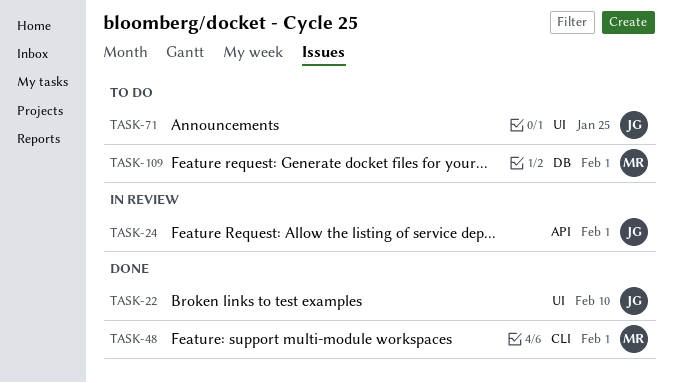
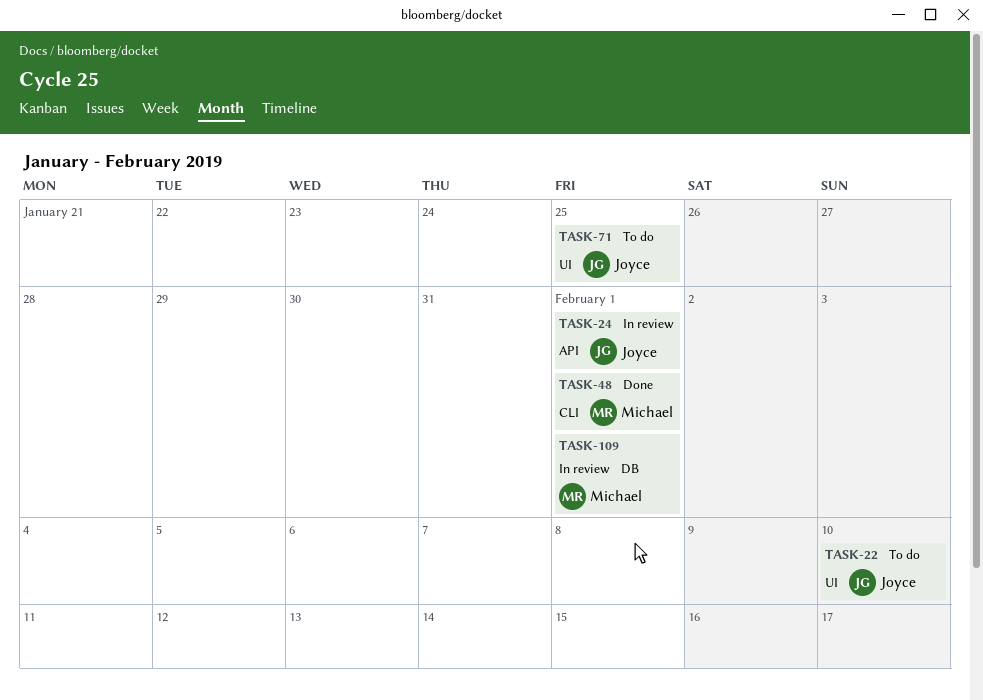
TASK-22, status: Done -> To do
TASK-109, status: To do -> In review

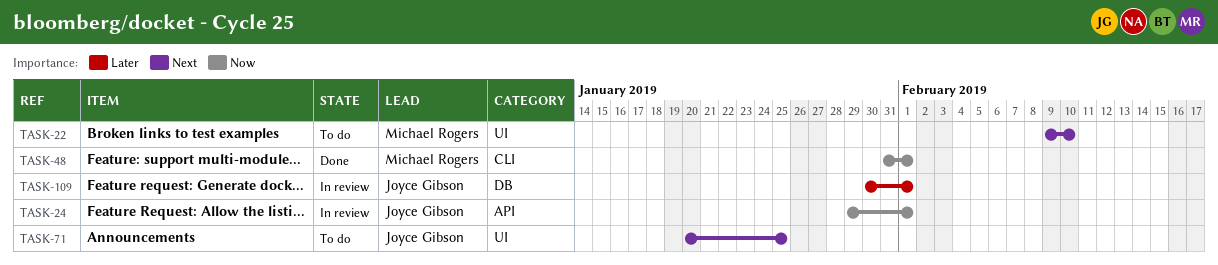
TASK-22, owner: Joyce Gibson -> Michael Rogers
TASK-109, owner: Michael Rogers -> Joyce Gibson

